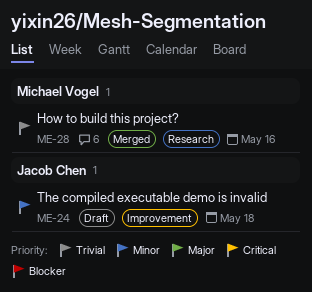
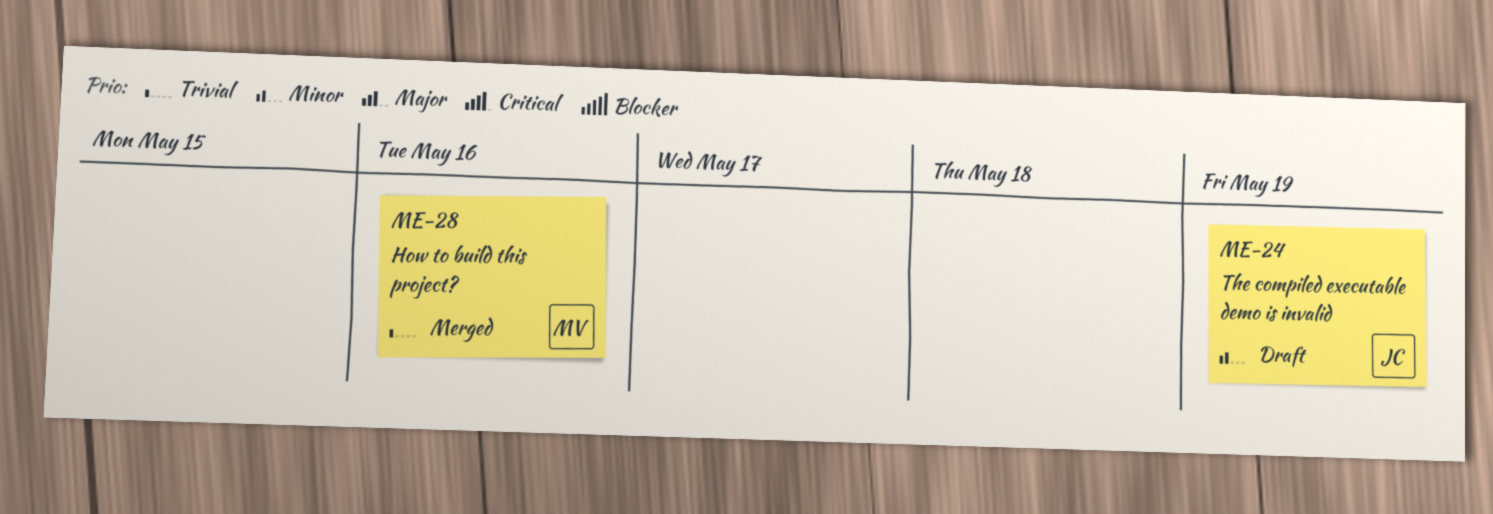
ME-24, due: May 18 -> May 19

